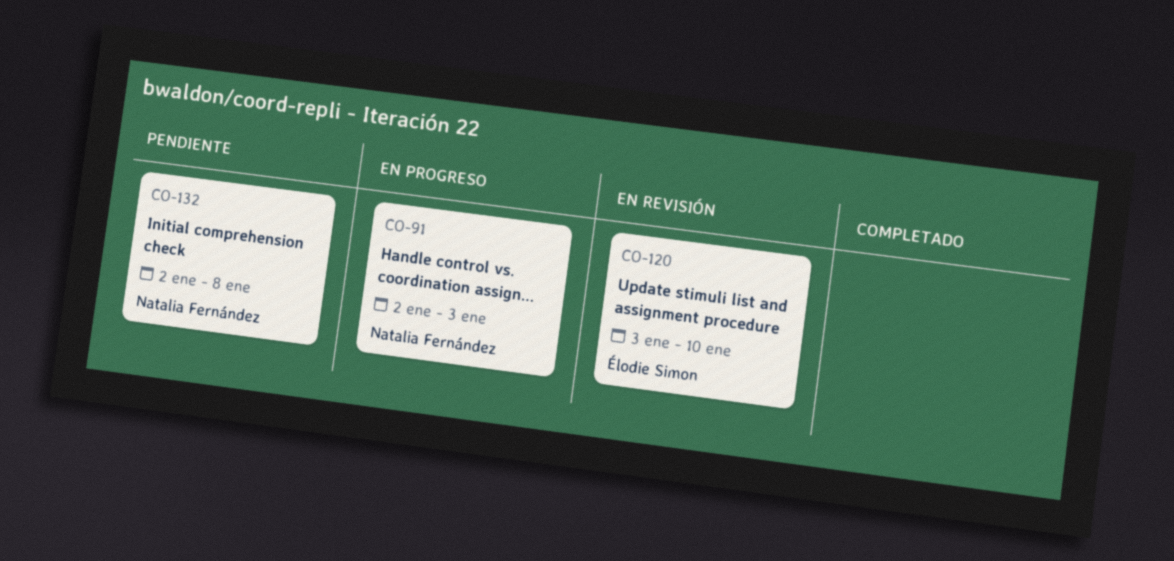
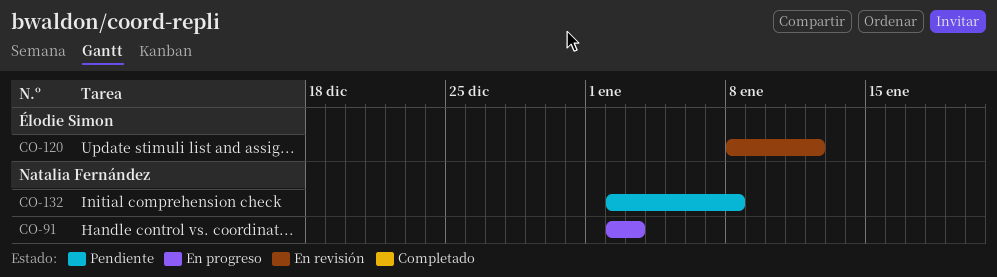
CO-120, start: Jan 3 -> Jan 8
CO-120, due: Jan 10 -> Jan 12

